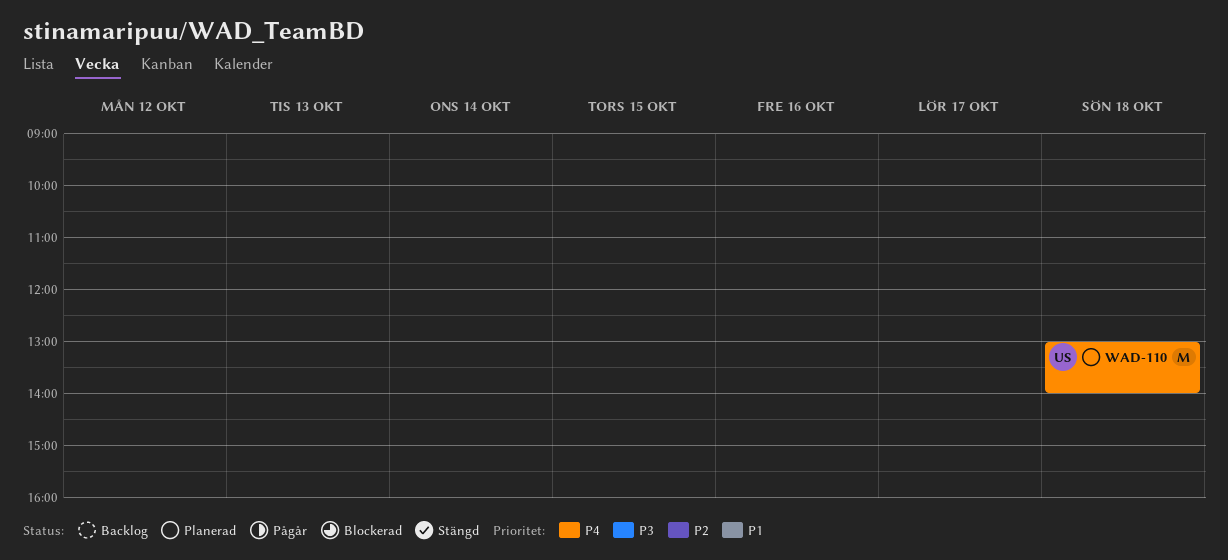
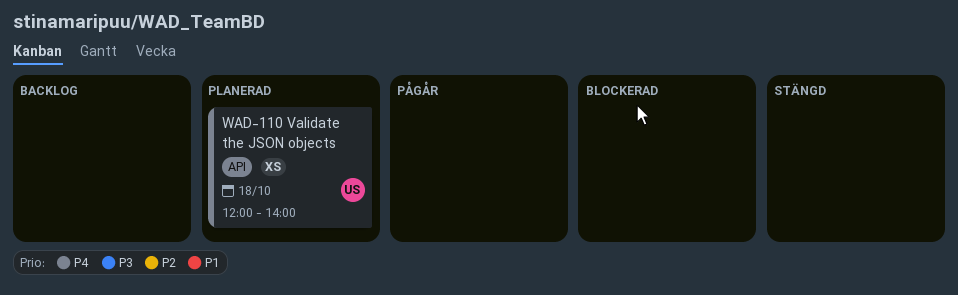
WAD-110, estimate: M -> XS
WAD-110, begins: 13:00 -> 12:00

